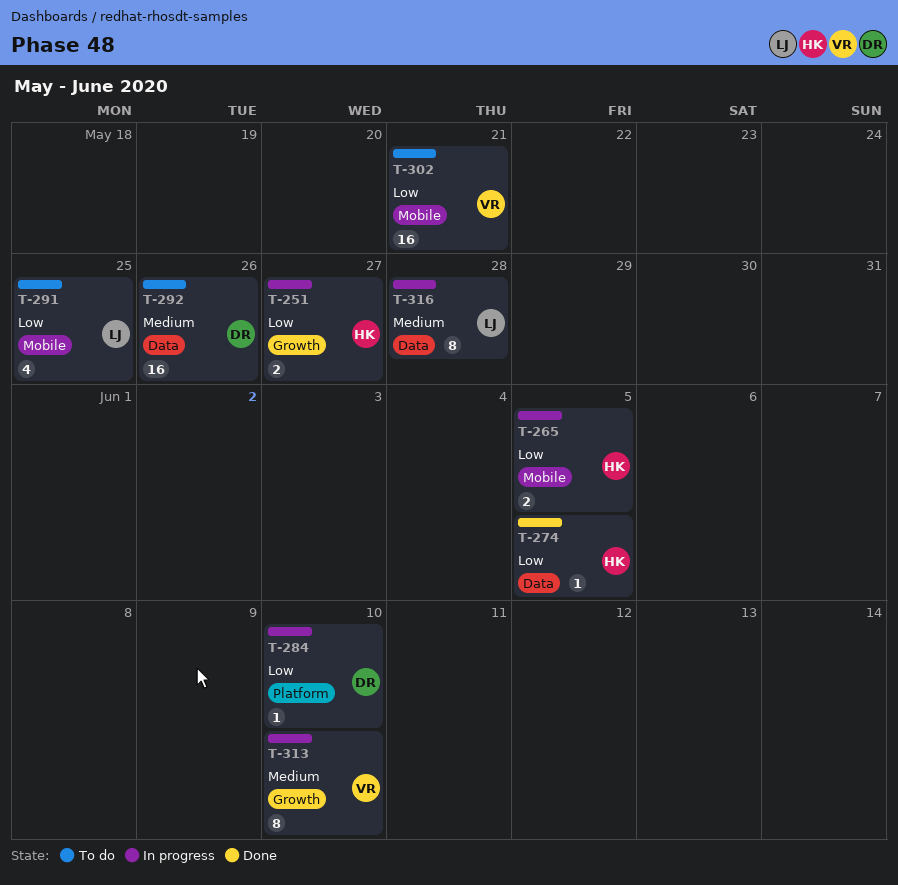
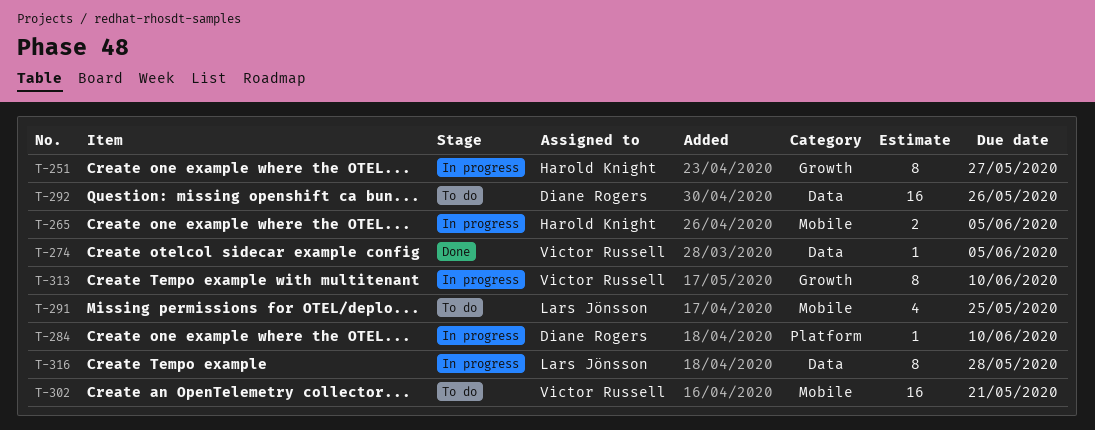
T-251, estimate: 2 -> 8
T-274, owner: Harold Knight -> Victor Russell

